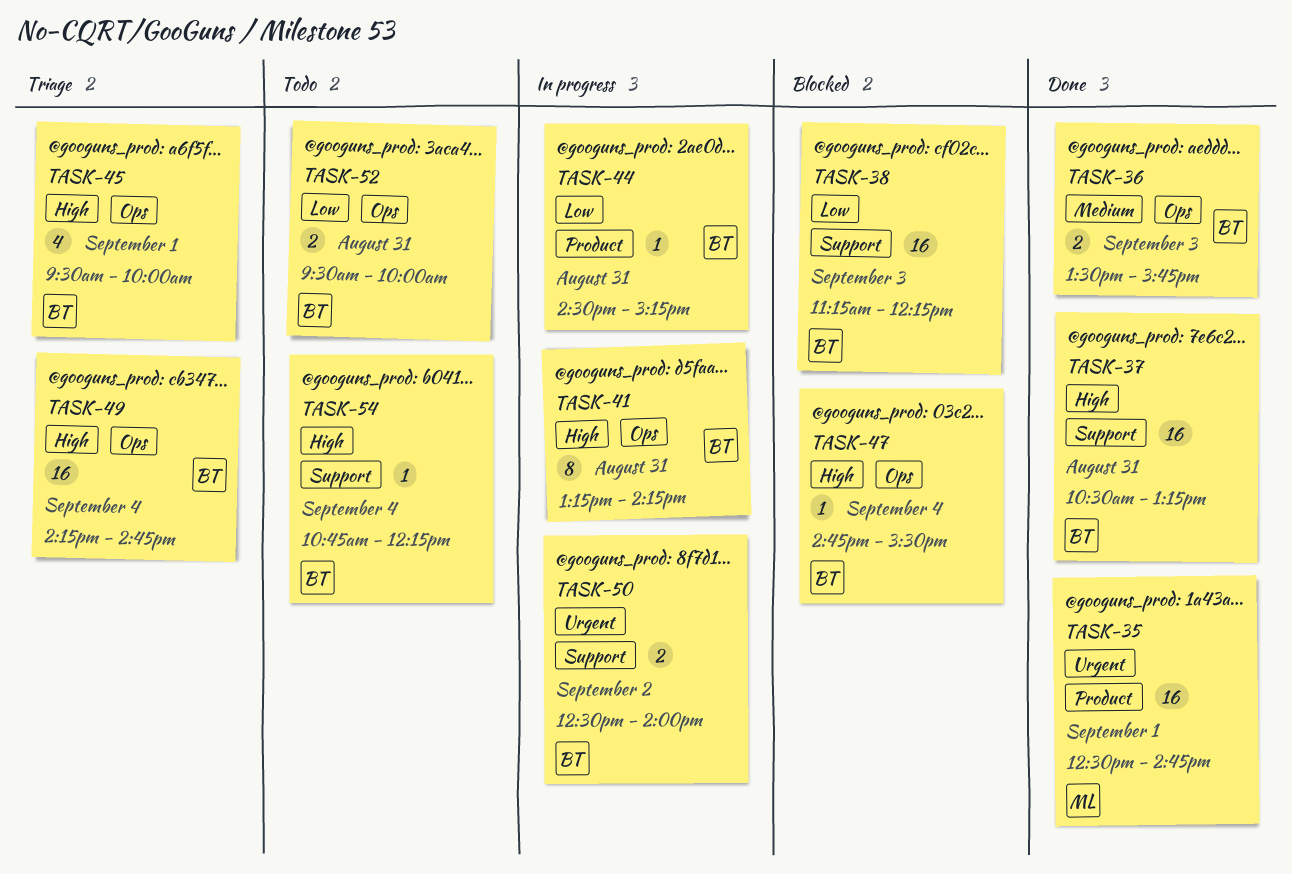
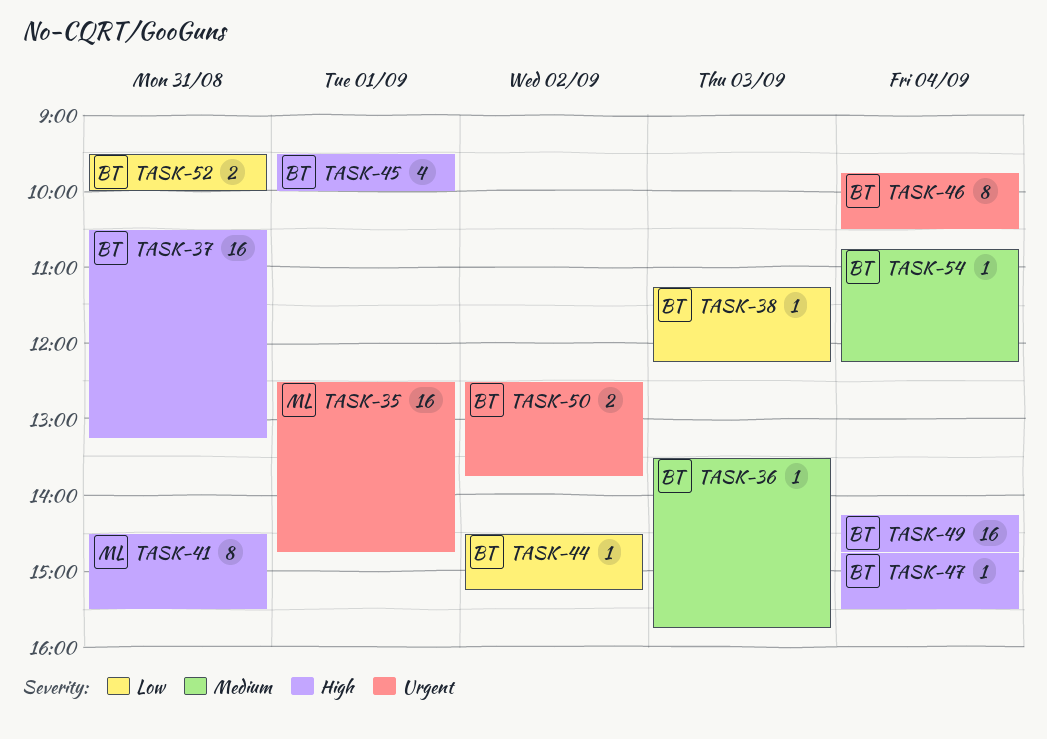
TASK-36, estimate: 2 -> 1
TASK-38, estimate: 16 -> 1
TASK-41, owner: BT -> ML
TASK-41, begins: 13:15 -> 14:30
TASK-41, ends: 14:15 -> 15:30
TASK-44, day: Aug 31 -> Sep 2
TASK-46: none -> present
TASK-50, ends: 14:00 -> 13:45
TASK-54, priority: High -> Medium

